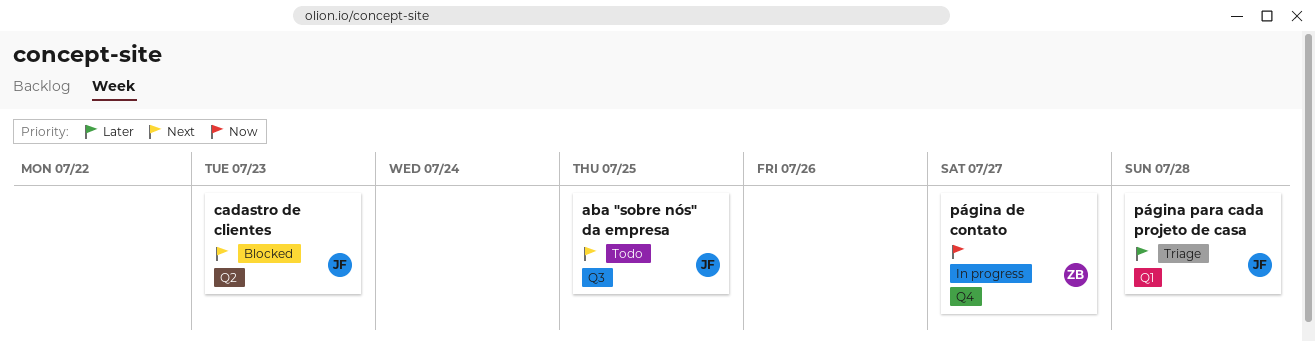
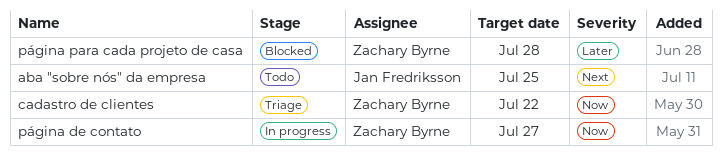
cadastro de clientes, status: Blocked -> Triage
cadastro de clientes, owner: Jan Fredriksson -> Zachary Byrne
cadastro de clientes, priority: Next -> Now
cadastro de clientes, due: Jul 23 -> Jul 22
página para cada projeto de casa, status: Triage -> Blocked
página para cada projeto de casa, owner: Jan Fredriksson -> Zachary Byrne

